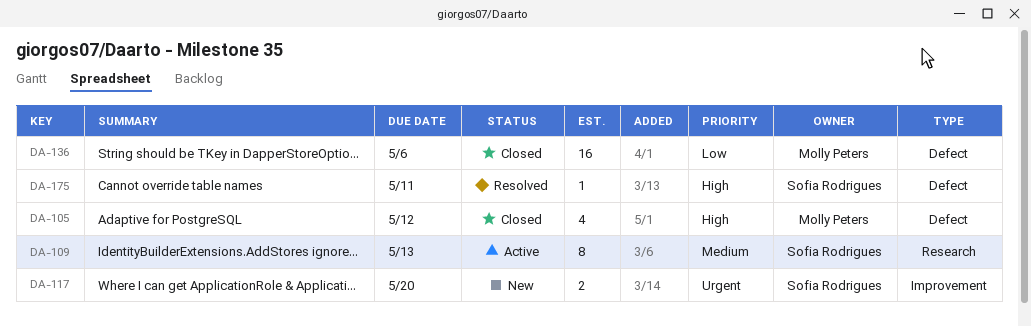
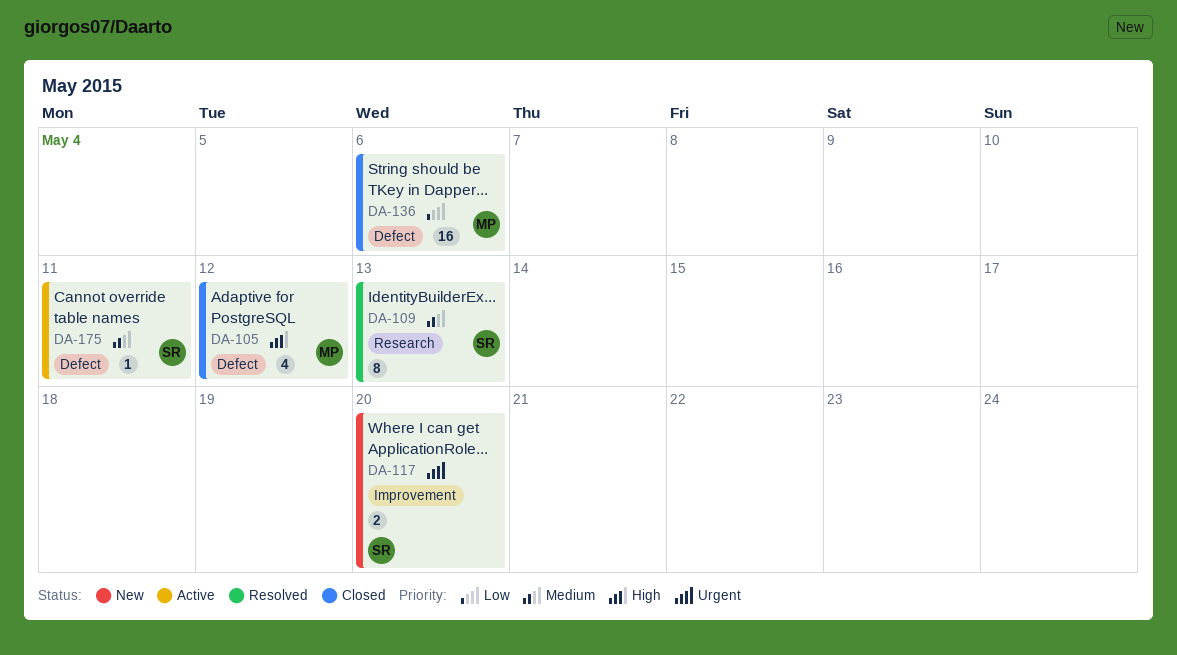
DA-109, status: Active -> Resolved
DA-175, status: Resolved -> Active
DA-175, priority: High -> Medium

